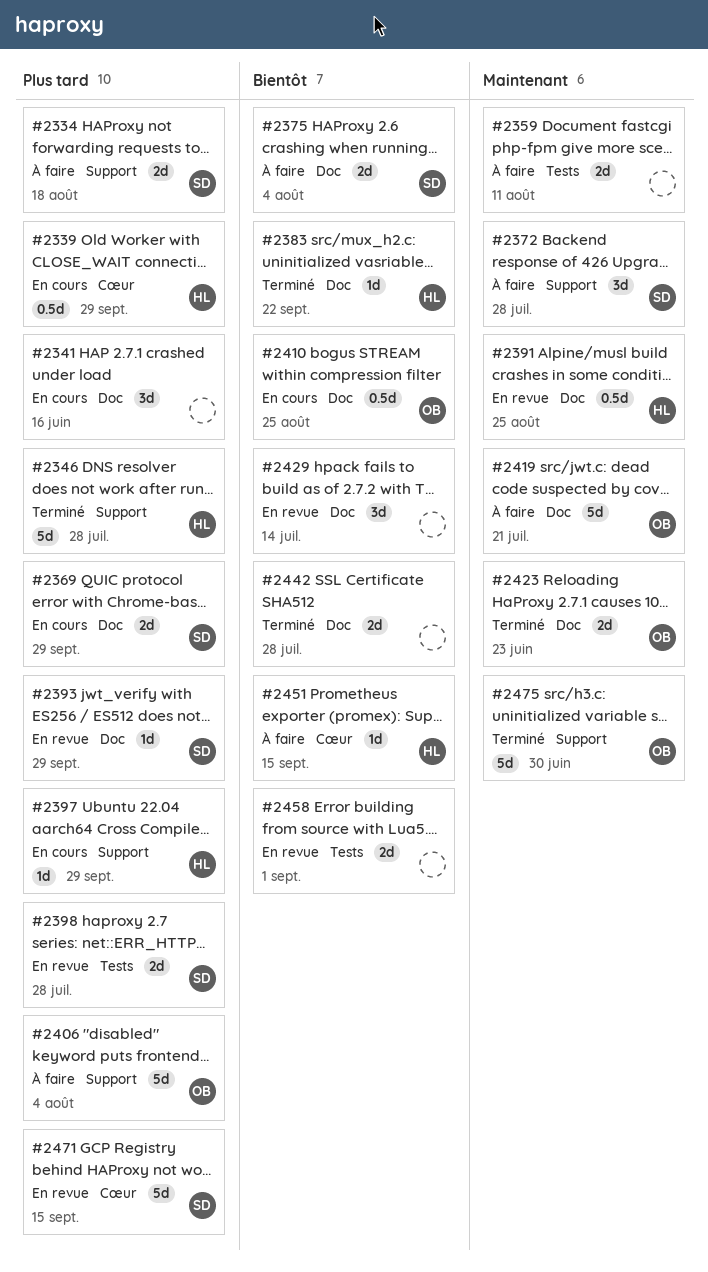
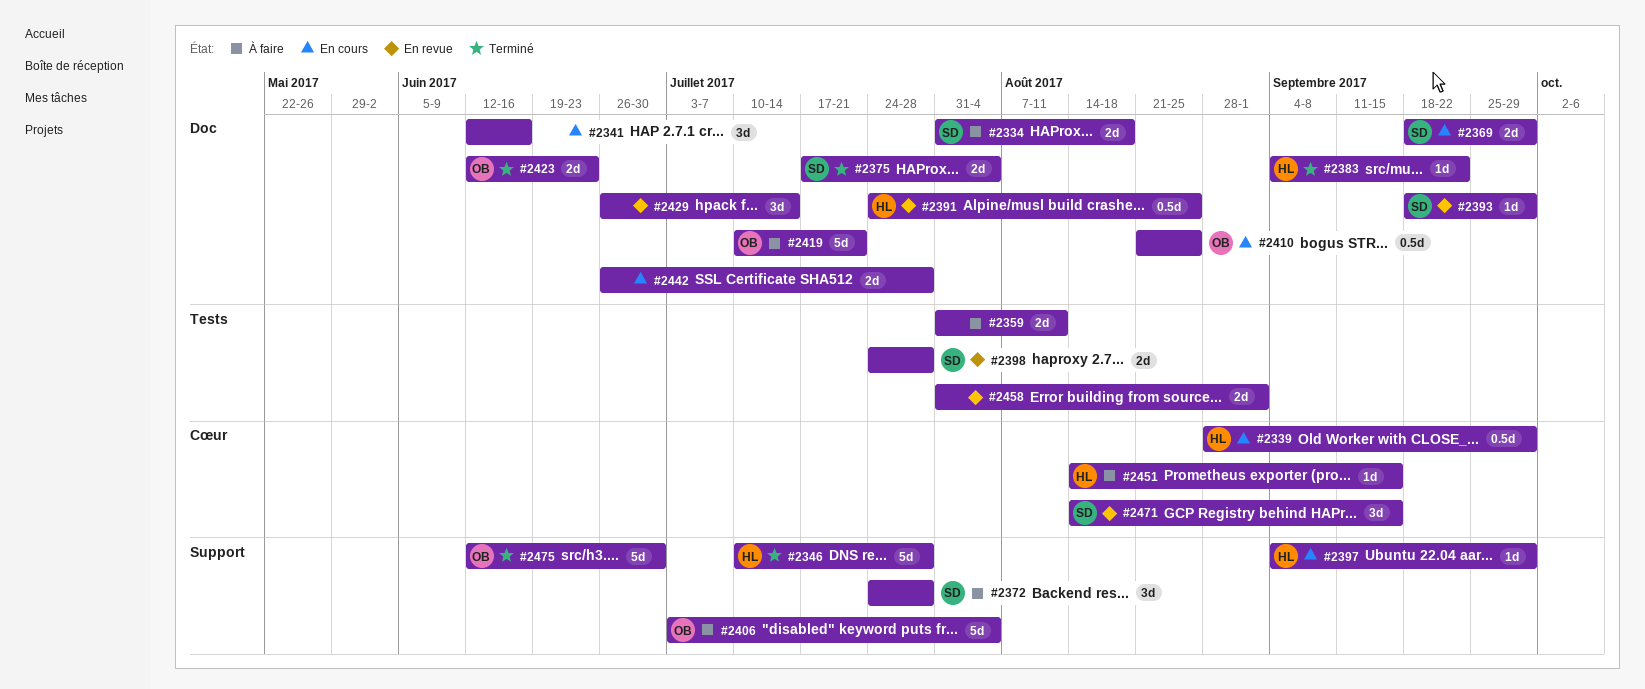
#2334, label: Support -> Doc
#2375, status: À faire -> Terminé
#2442, status: Terminé -> En cours
#2471, estimate: 5d -> 3d

